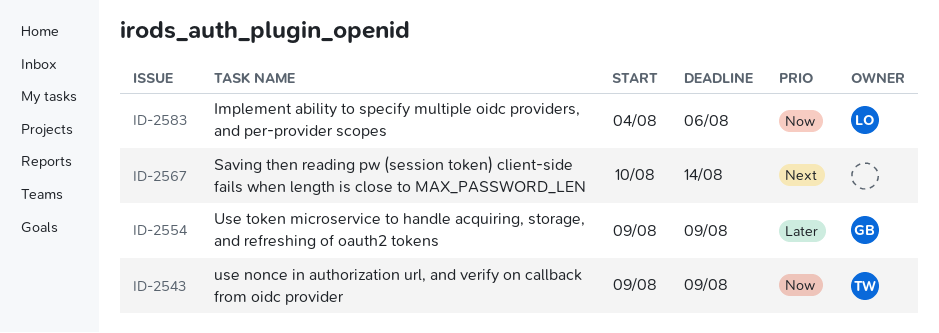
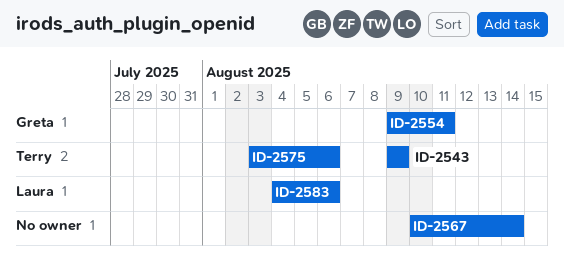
ID-2554, due: Aug 9 -> Aug 11
ID-2575: none -> present

